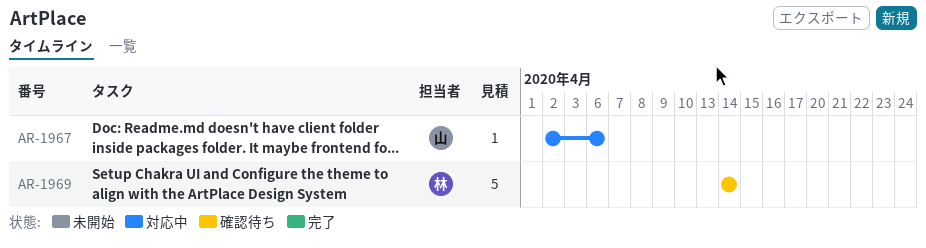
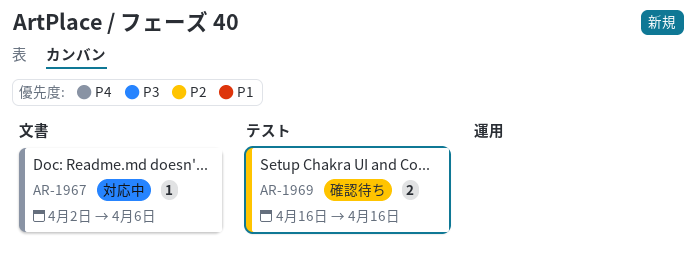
AR-1969, estimate: 5 -> 2
AR-1969, start: Apr 14 -> Apr 16
AR-1969, due: Apr 14 -> Apr 16

